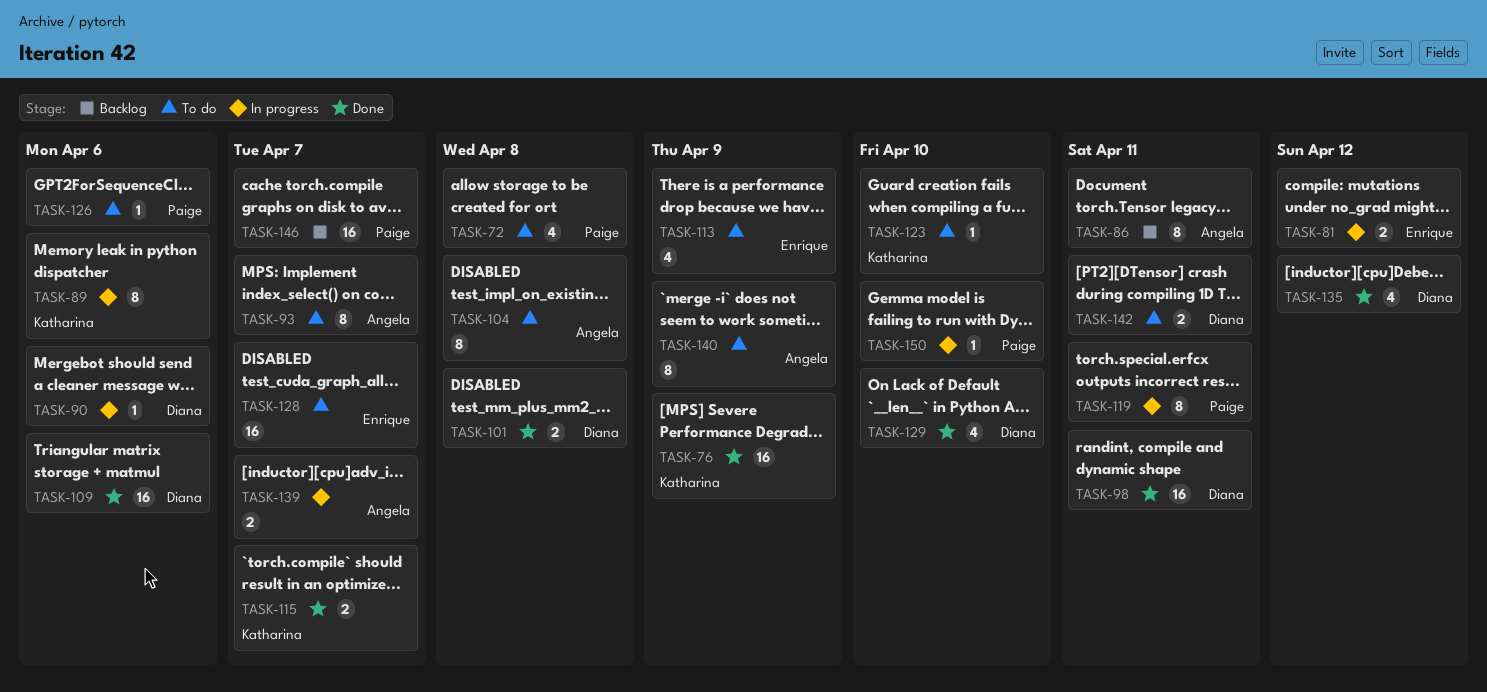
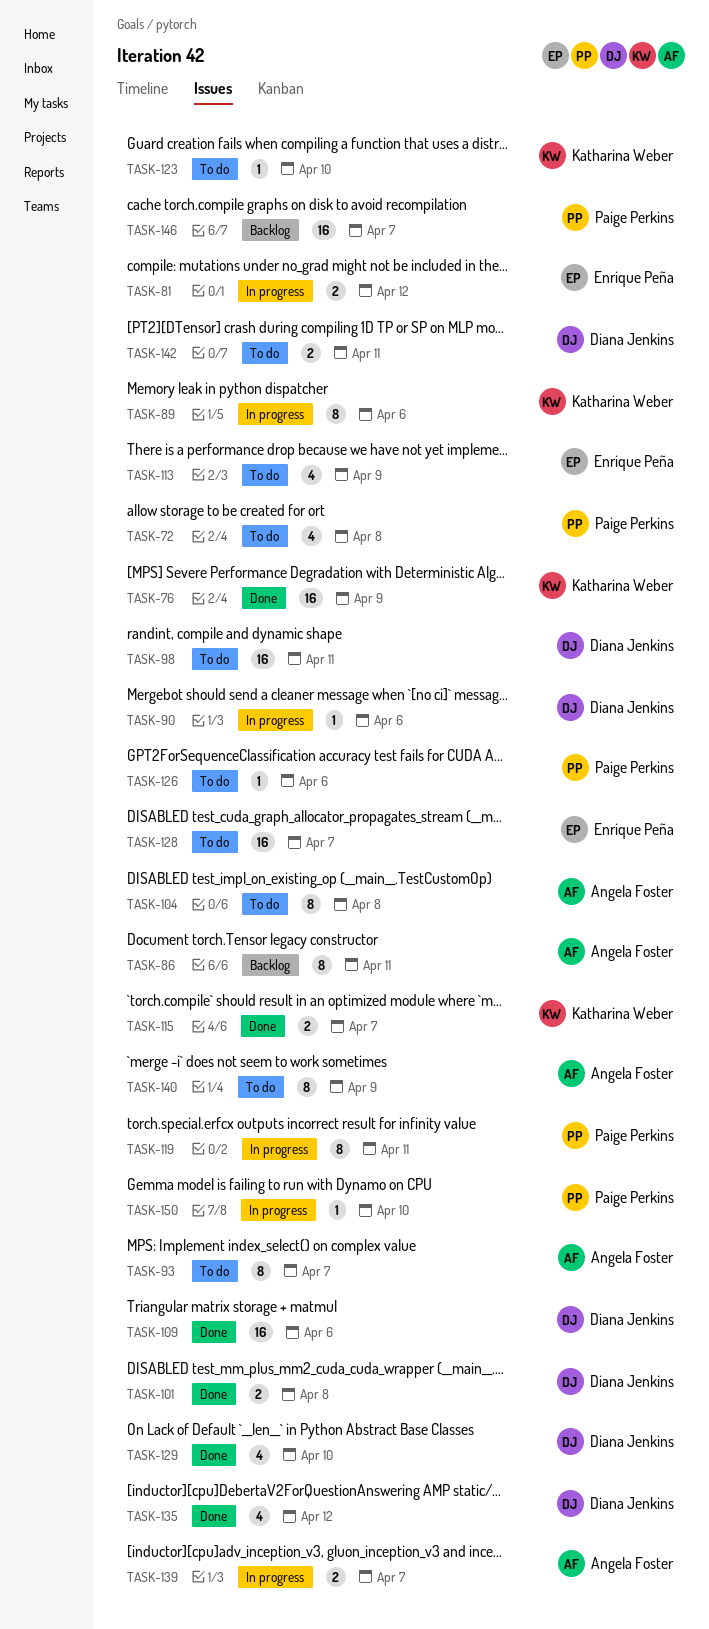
TASK-98, status: Done -> To do

